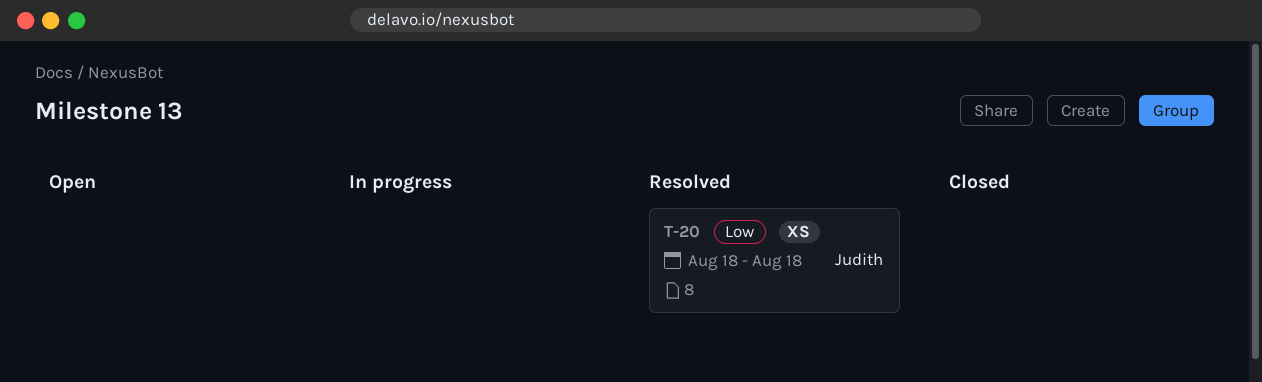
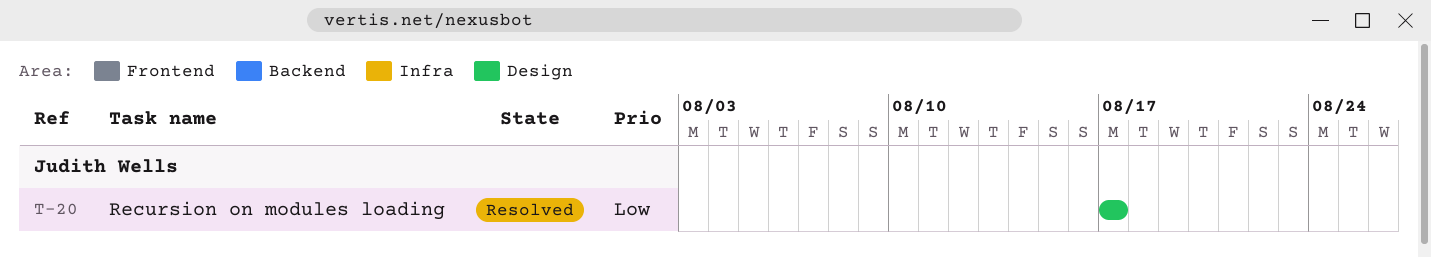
T-20, start: Aug 18 -> Aug 17
T-20, due: Aug 18 -> Aug 17

